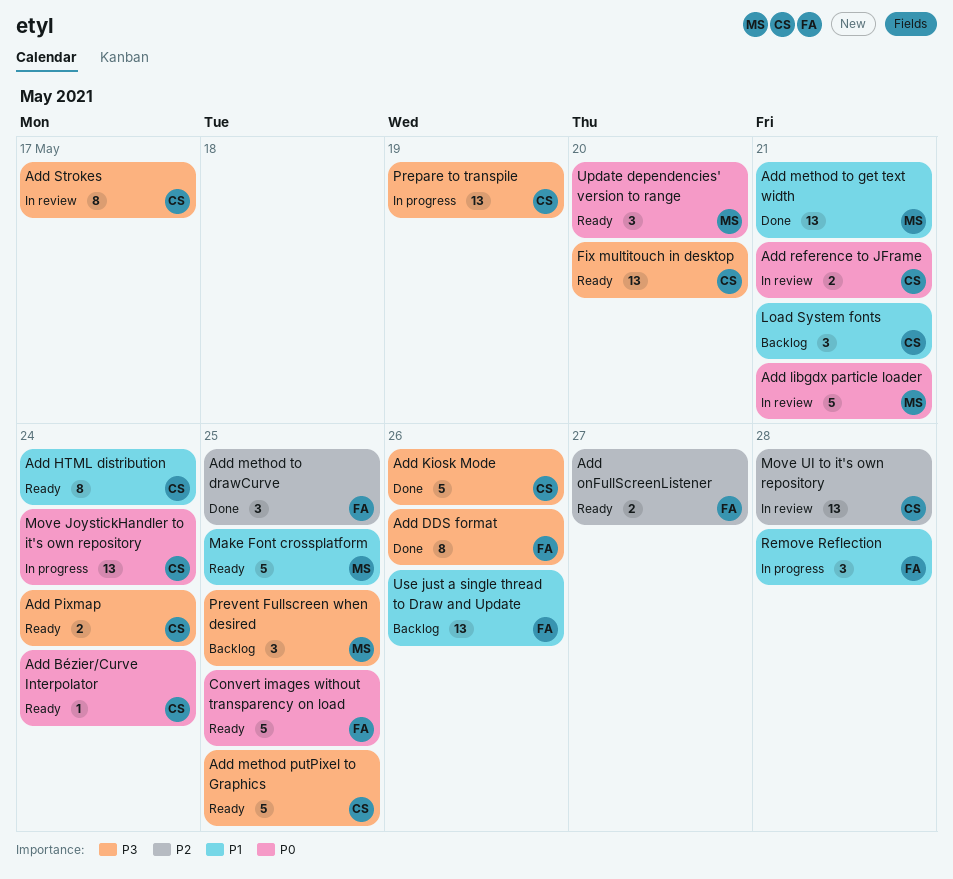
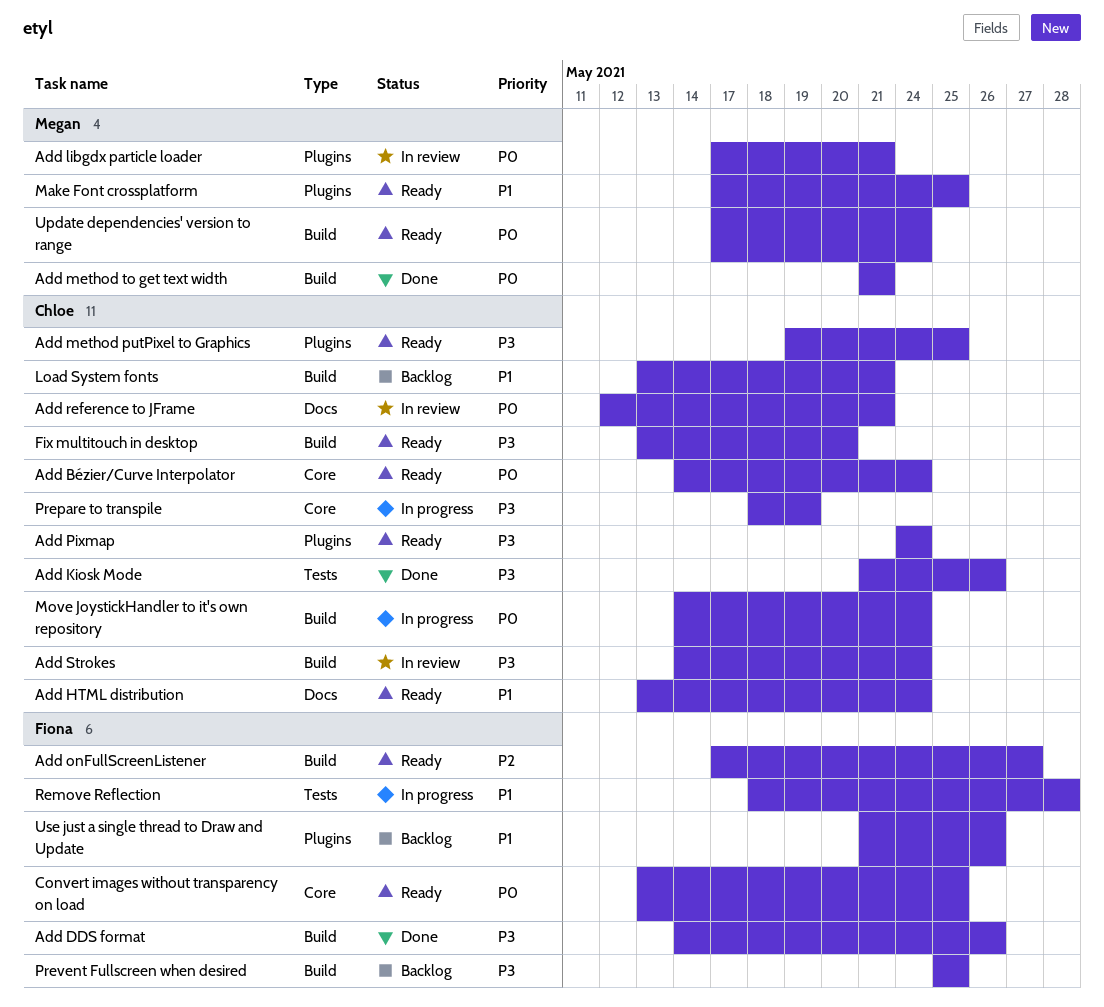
Add method to drawCurve: present -> none
Add method to get text width, priority: P1 -> P0
Add Strokes, due: May 17 -> May 24
Move UI to it's own repository: present -> none
Prevent Fullscreen when desired, owner: Megan -> Fiona
Update dependencies' version to range, due: May 20 -> May 24

